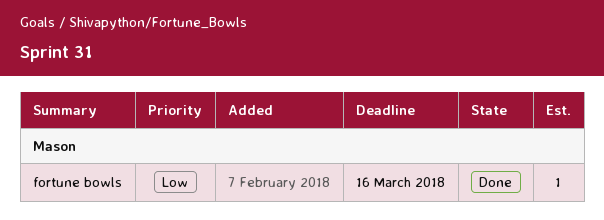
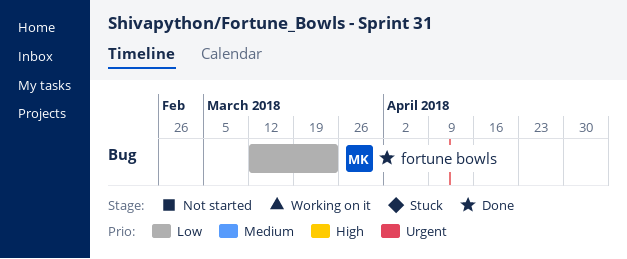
fortune bowls, due: Mar 16 -> Mar 23

